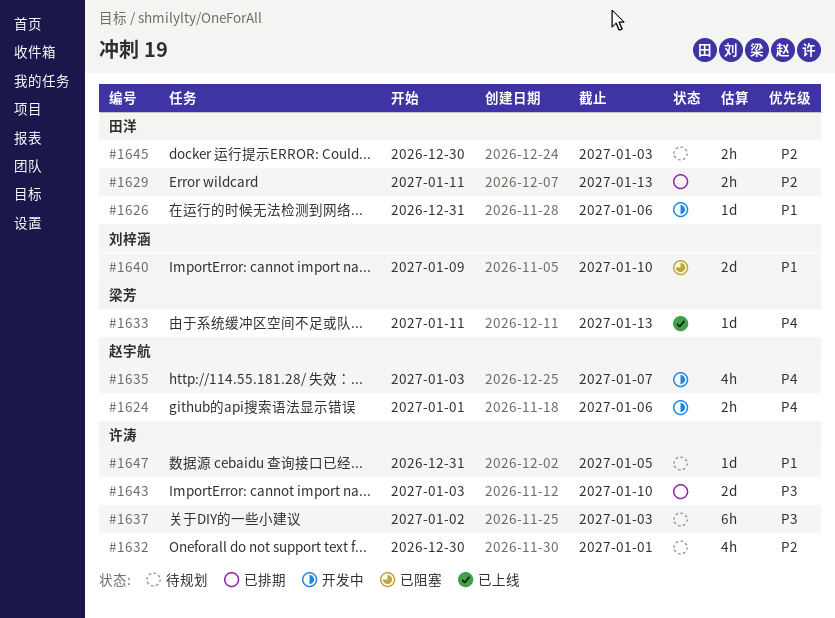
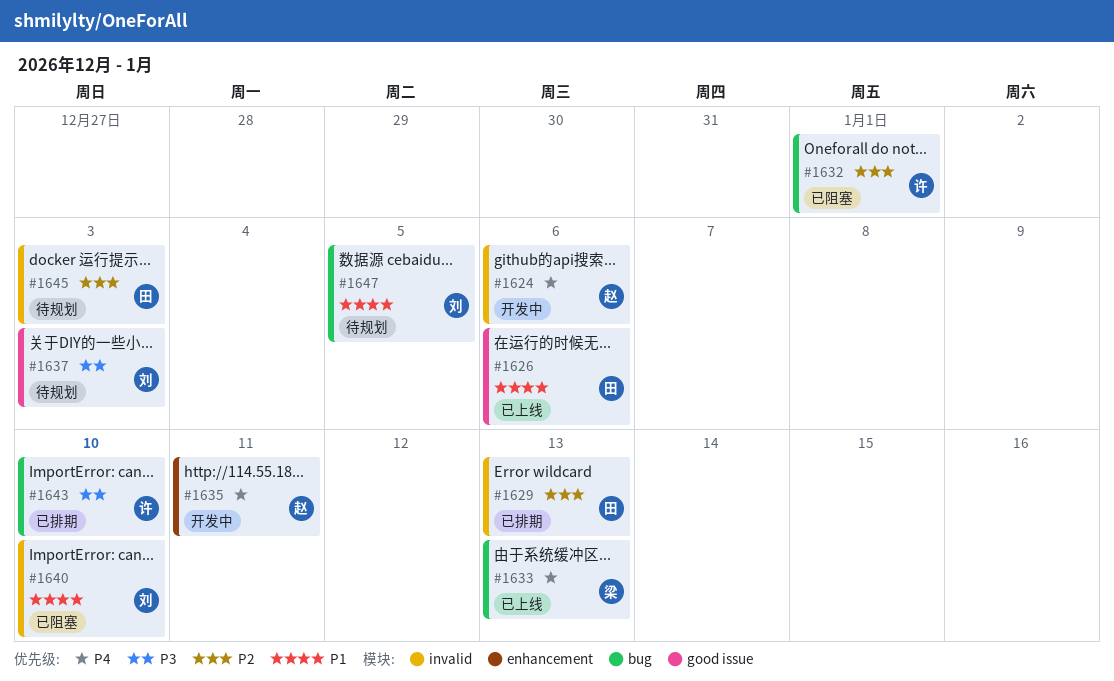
#1626, status: 开发中 -> 已上线
#1632, status: 待规划 -> 已阻塞
#1635, due: Jan 7 -> Jan 11
#1637, owner: 许涛 -> 刘梓涵
#1647, owner: 许涛 -> 刘梓涵

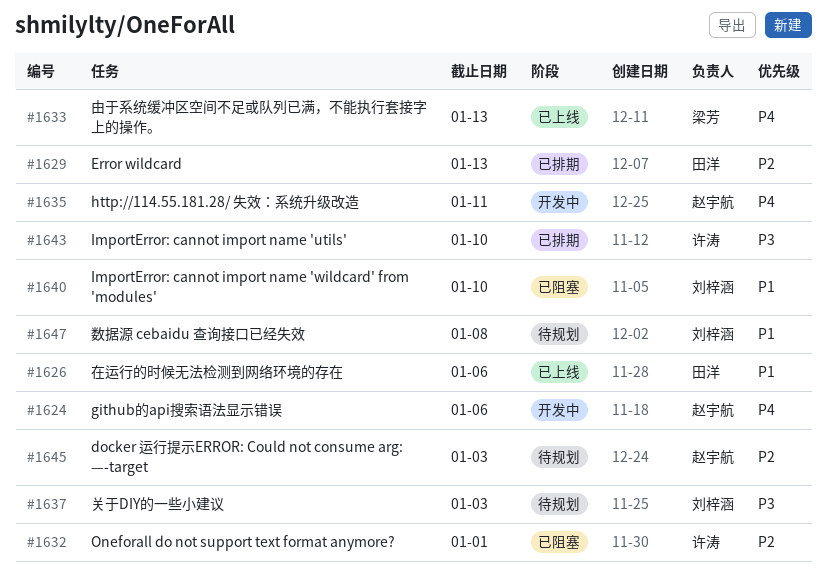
#1645, owner: 田洋 -> 赵宇航
#1647, due: Jan 5 -> Jan 8

